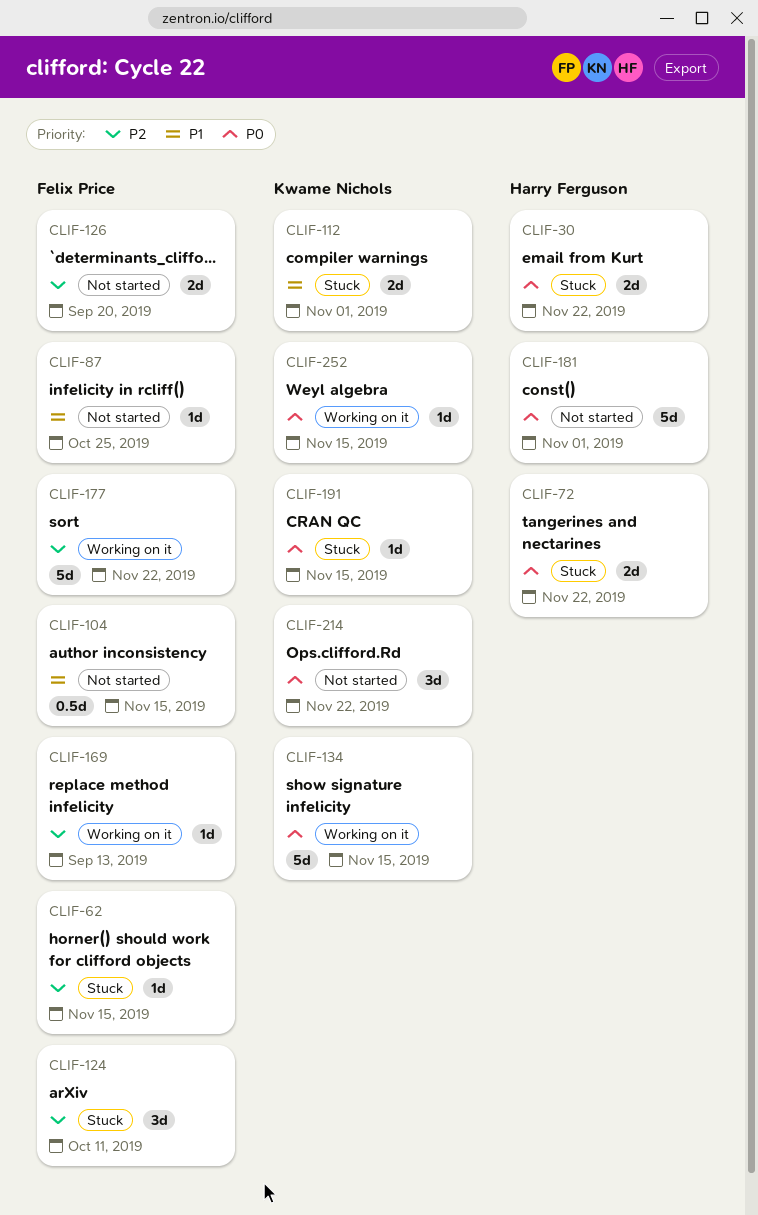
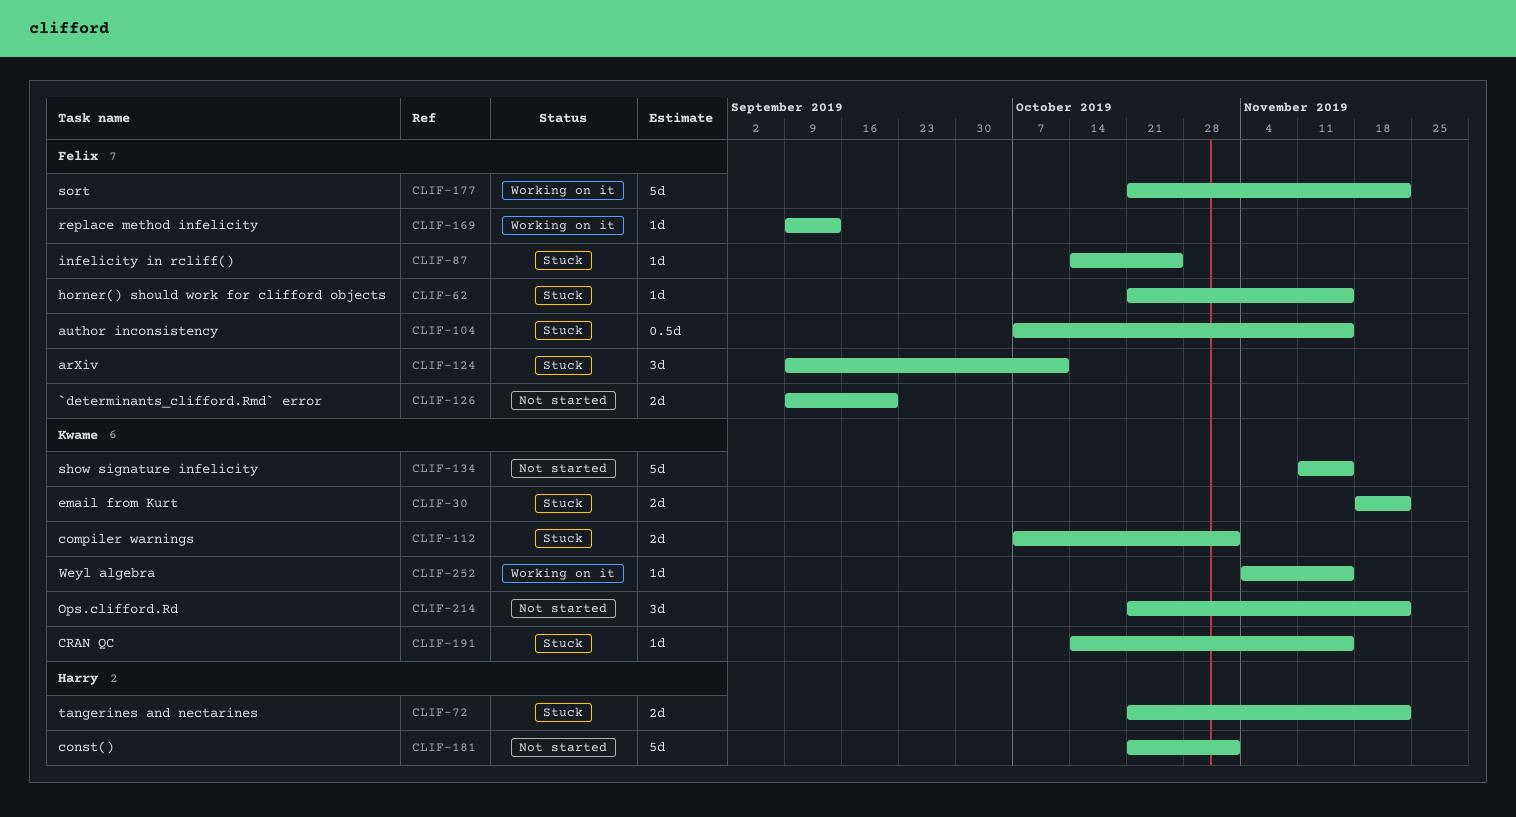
CLIF-30, owner: Harry Ferguson -> Kwame Nichols
CLIF-87, status: Not started -> Stuck
CLIF-104, status: Not started -> Stuck
CLIF-134, status: Working on it -> Not started

